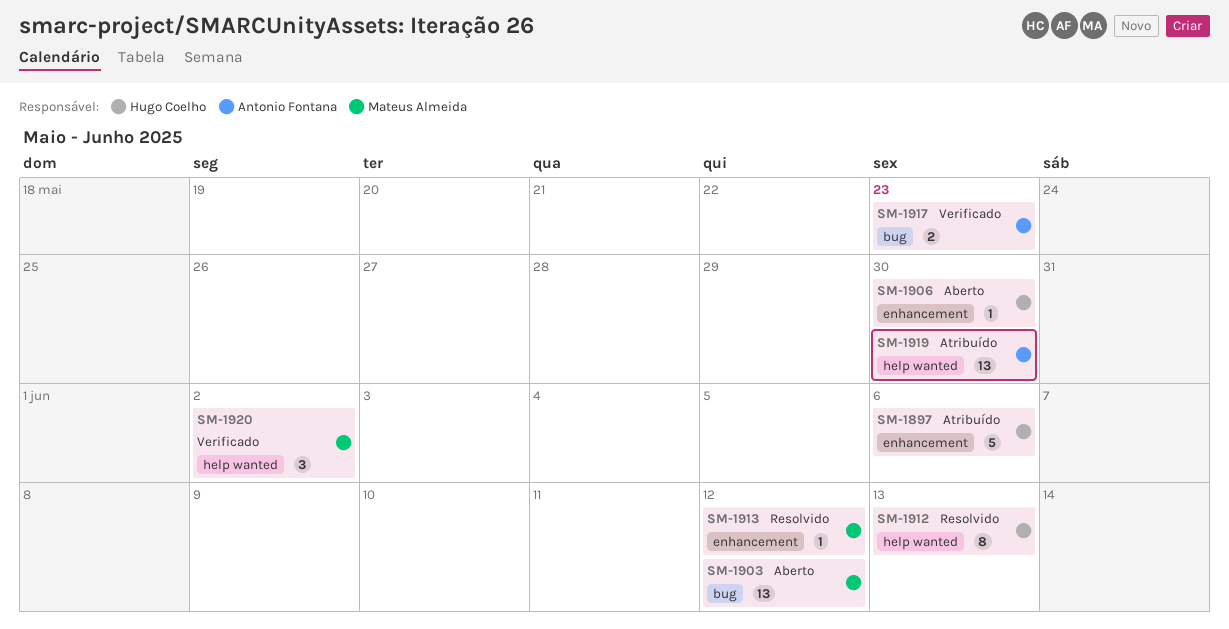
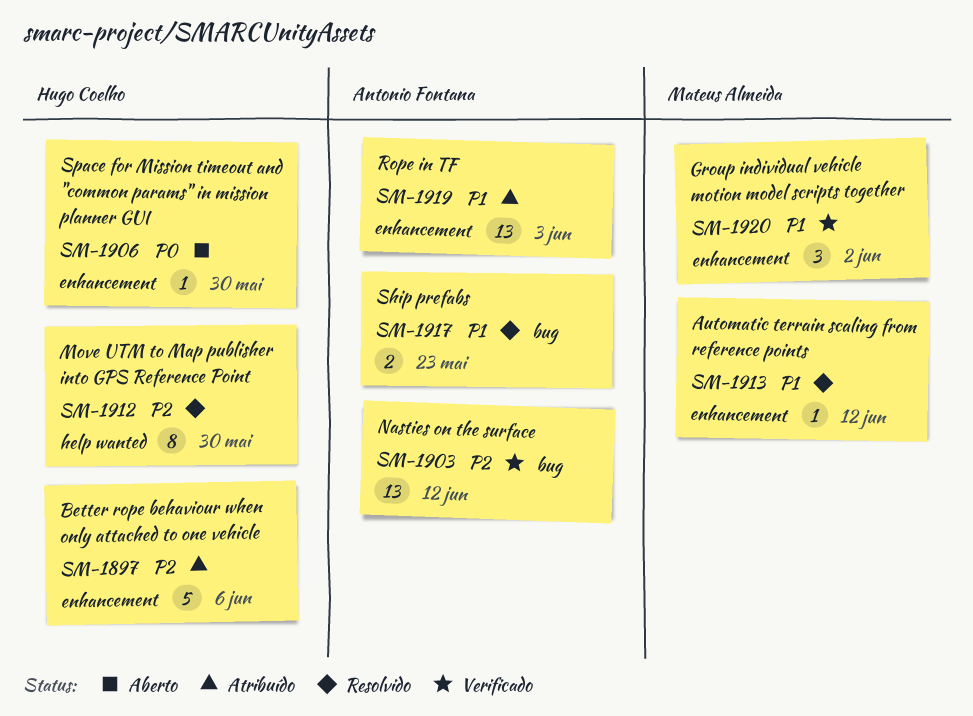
SM-1903, status: Aberto -> Verificado
SM-1903, owner: Mateus Almeida -> Antonio Fontana
SM-1912, due: Jun 13 -> May 30
SM-1917, status: Verificado -> Resolvido
SM-1919, label: help wanted -> enhancement
SM-1919, due: May 30 -> Jun 3
SM-1920, label: help wanted -> enhancement

